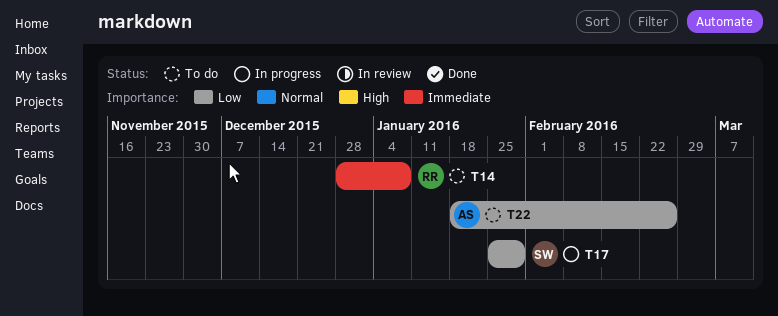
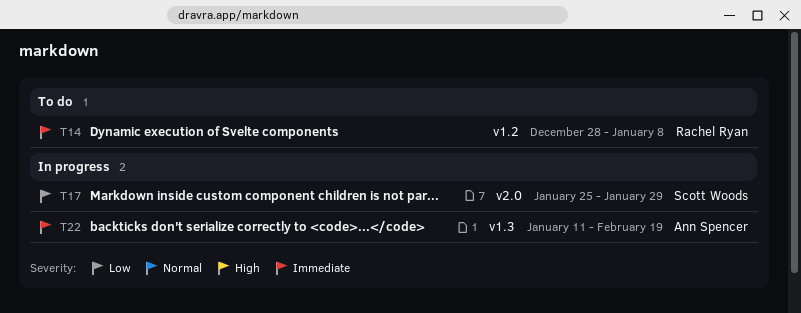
T22, status: To do -> In progress
T22, priority: Low -> Immediate
T22, start: Jan 18 -> Jan 11
T22, due: Feb 26 -> Feb 19

